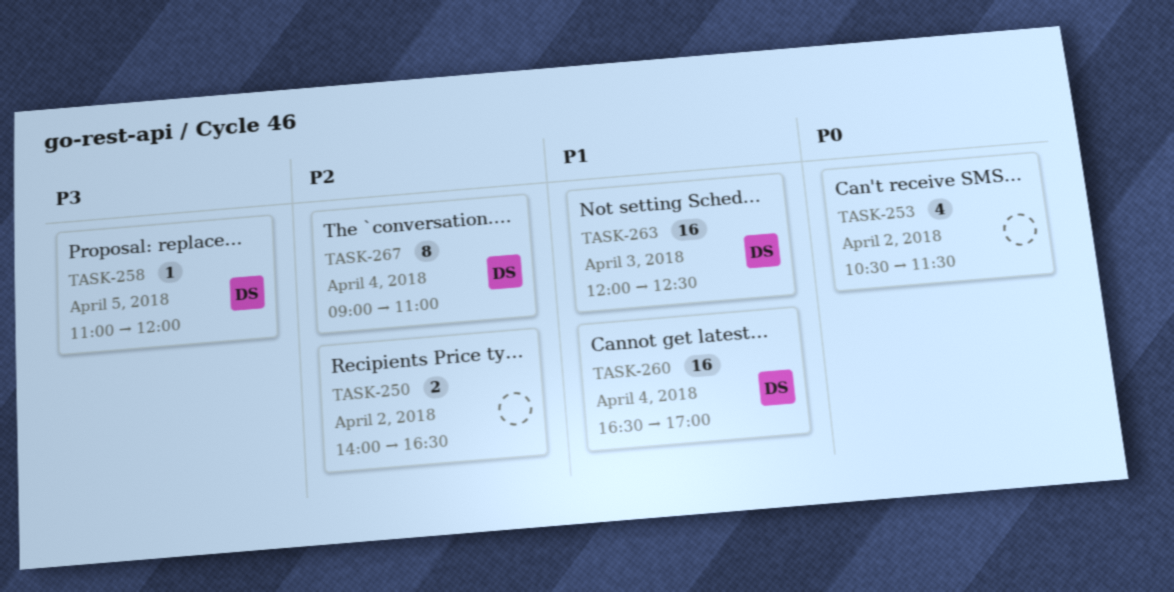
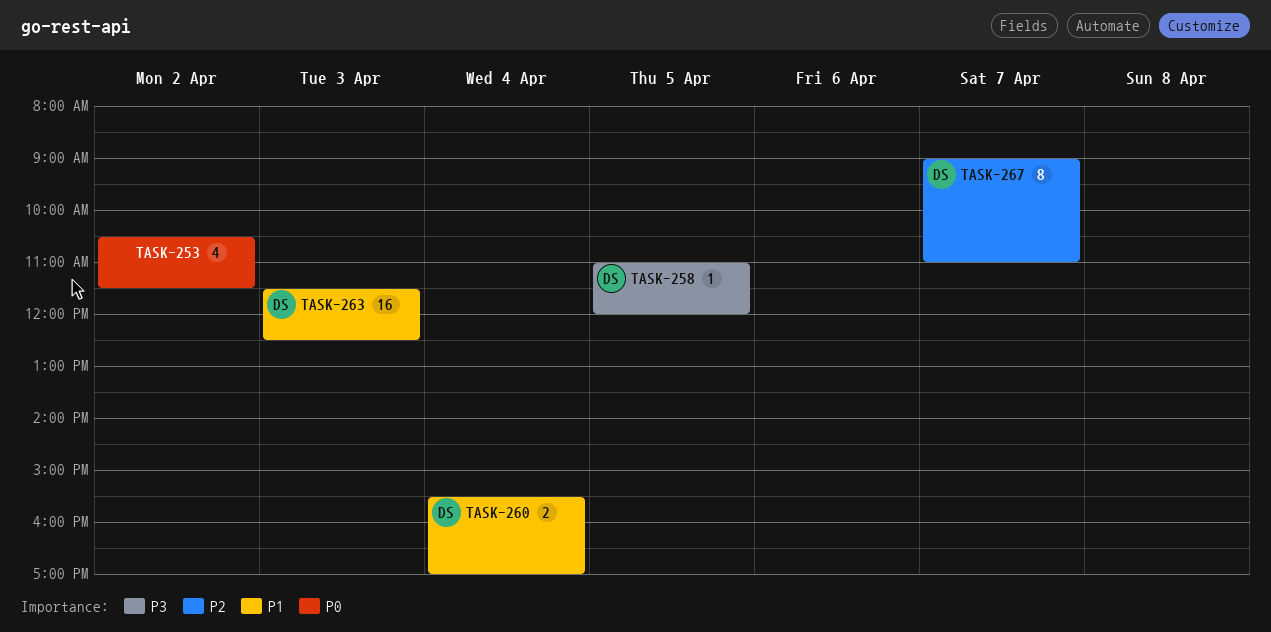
TASK-250: present -> none
TASK-260, estimate: 16 -> 2
TASK-260, begins: 16:30 -> 15:30
TASK-263, begins: 12:00 -> 11:30
TASK-267, day: Apr 4 -> Apr 7

